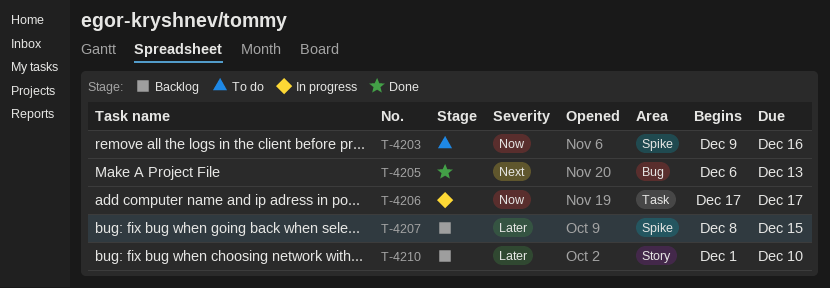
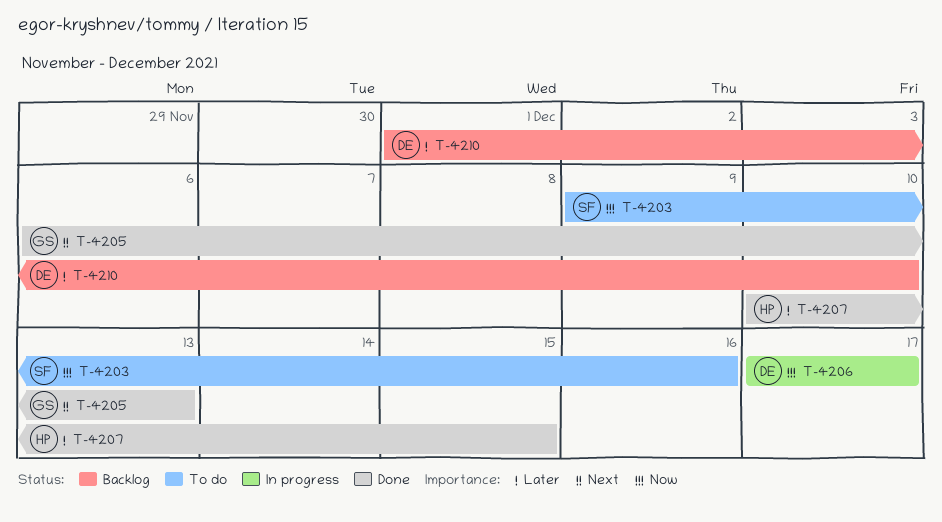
T-4207, status: Backlog -> Done
T-4207, start: Dec 8 -> Dec 10

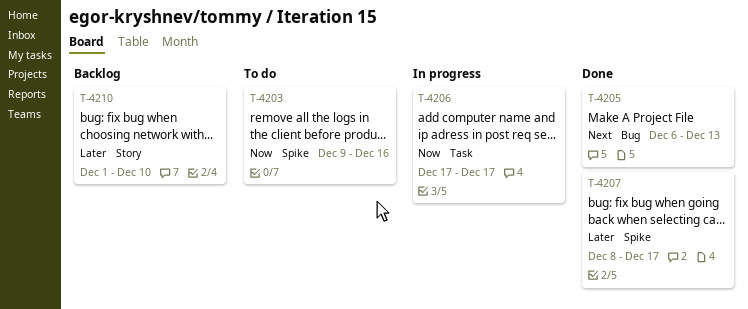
T-4207, start: Dec 10 -> Dec 8
T-4207, due: Dec 15 -> Dec 17

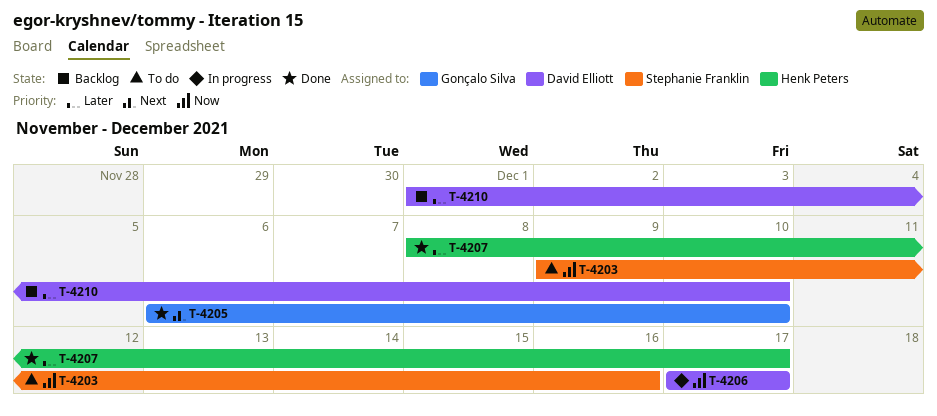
T-4205, due: Dec 13 -> Dec 10

